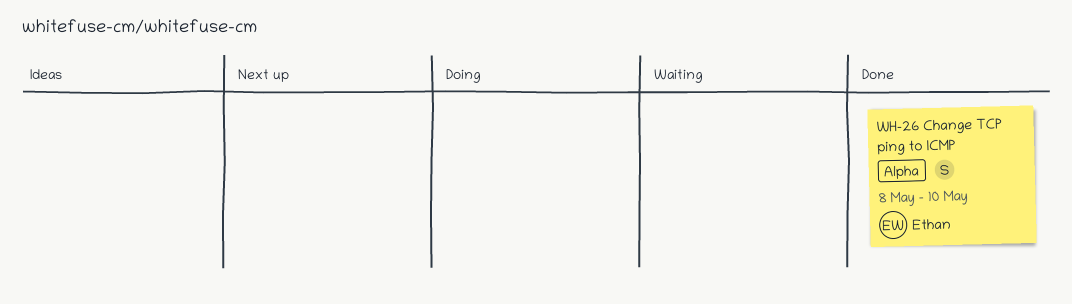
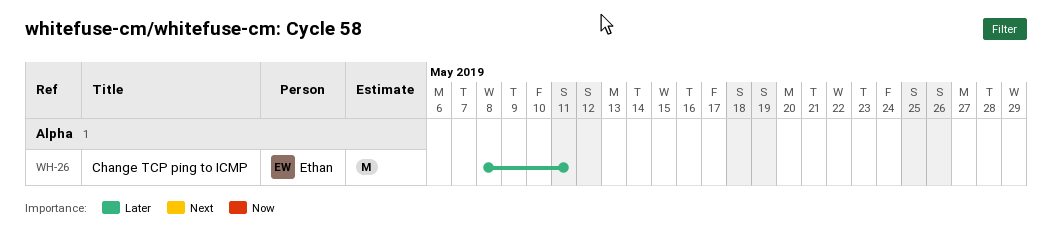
WH-26, estimate: S -> M
WH-26, due: May 10 -> May 11

